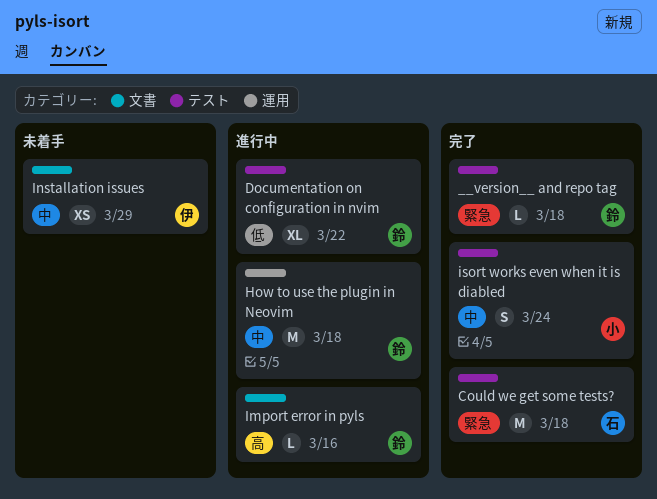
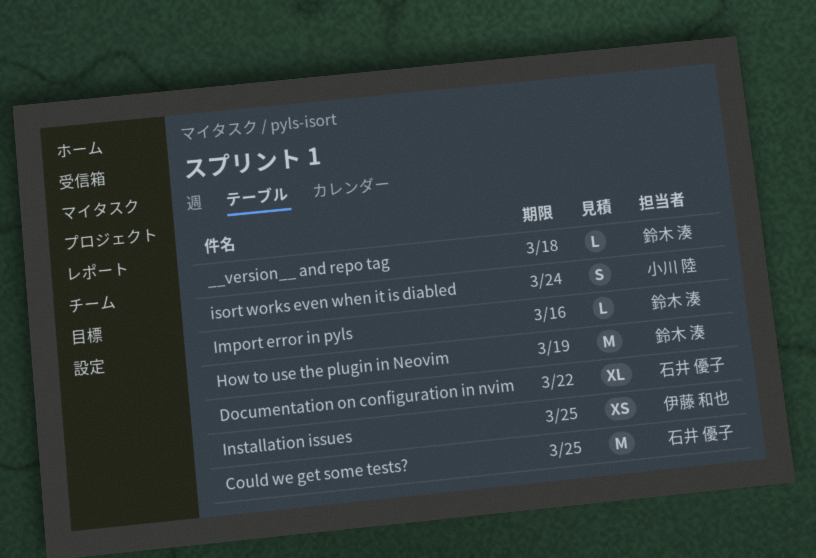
Could we get some tests?, due: Mar 18 -> Mar 25
Documentation on configuration in nvim, owner: 鈴木 湊 -> 石井 優子
How to use the plugin in Neovim, due: Mar 18 -> Mar 19
Installation issues, due: Mar 29 -> Mar 25

